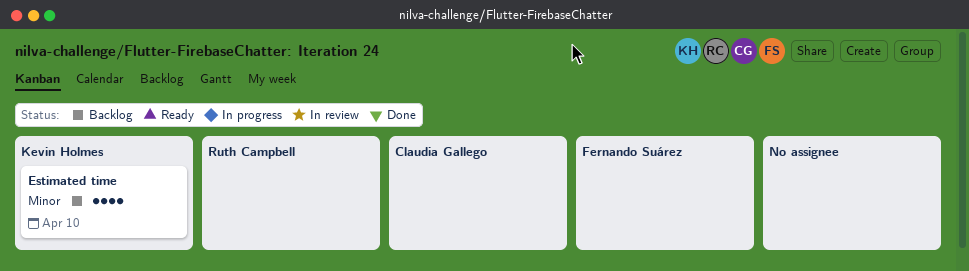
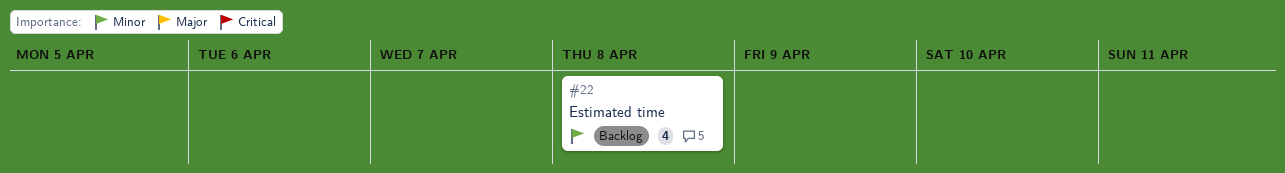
Estimated time, due: Apr 10 -> Apr 8

